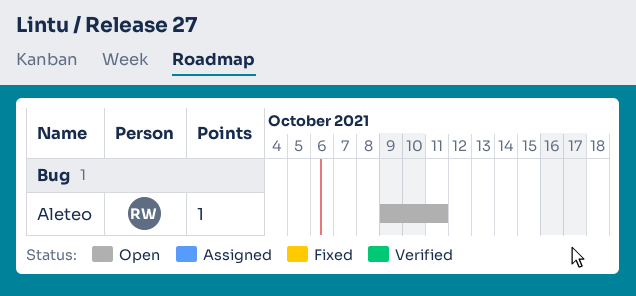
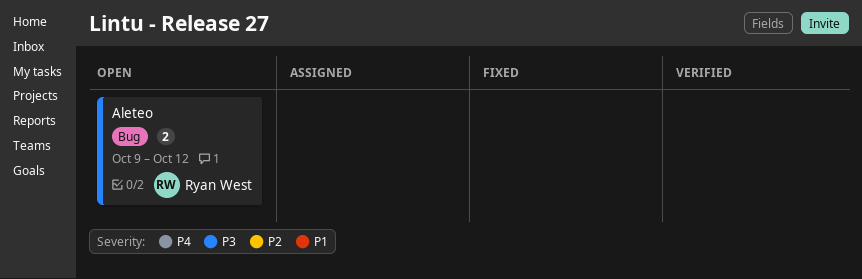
Aleteo, estimate: 1 -> 2
Aleteo, due: Oct 11 -> Oct 12

